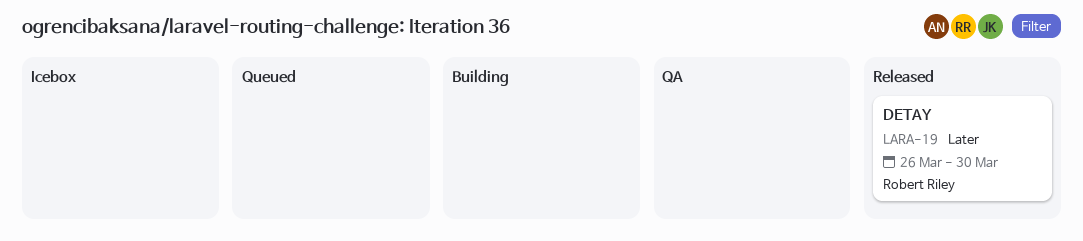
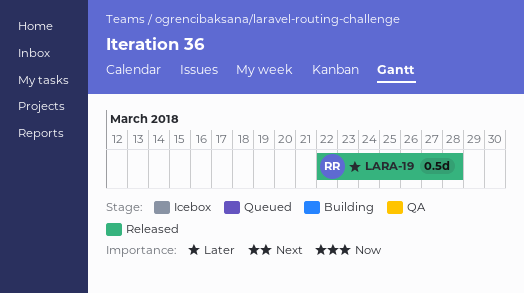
LARA-19, start: Mar 26 -> Mar 22
LARA-19, due: Mar 30 -> Mar 28

